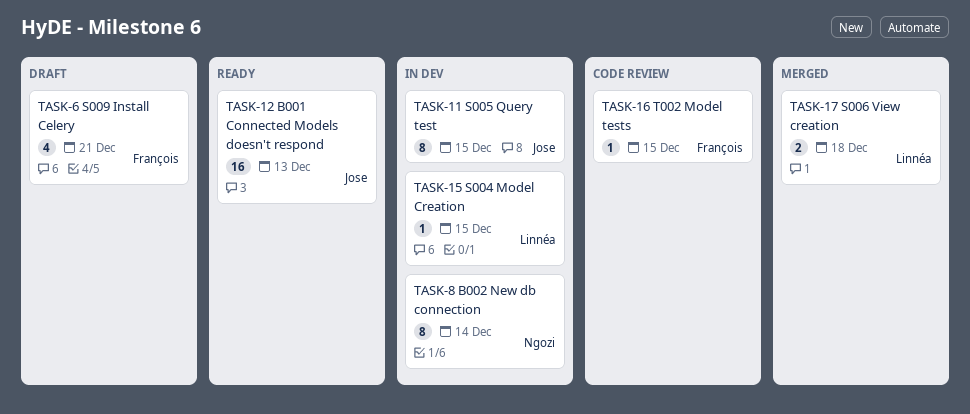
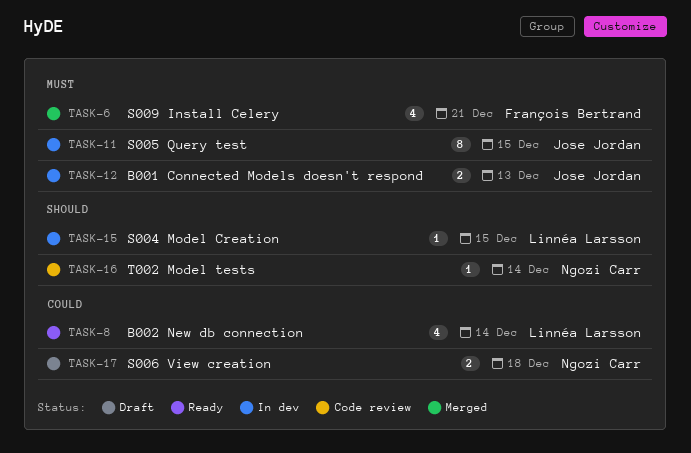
TASK-6, status: Draft -> Merged
TASK-8, status: In dev -> Ready
TASK-8, owner: Ngozi Carr -> Linnéa Larsson
TASK-8, estimate: 8 -> 4
TASK-12, status: Ready -> In dev
TASK-12, estimate: 16 -> 2
TASK-16, owner: François Bertrand -> Ngozi Carr
TASK-16, due: Dec 15 -> Dec 14
TASK-17, status: Merged -> Draft
TASK-17, owner: Linnéa Larsson -> Ngozi Carr

